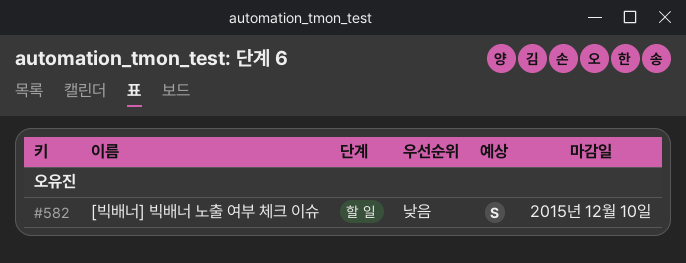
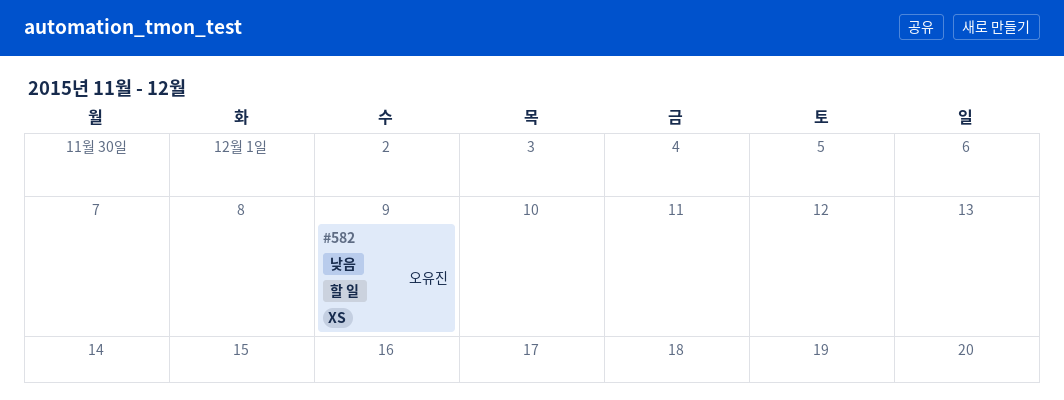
#582, estimate: S -> XS
#582, due: Dec 10 -> Dec 9

